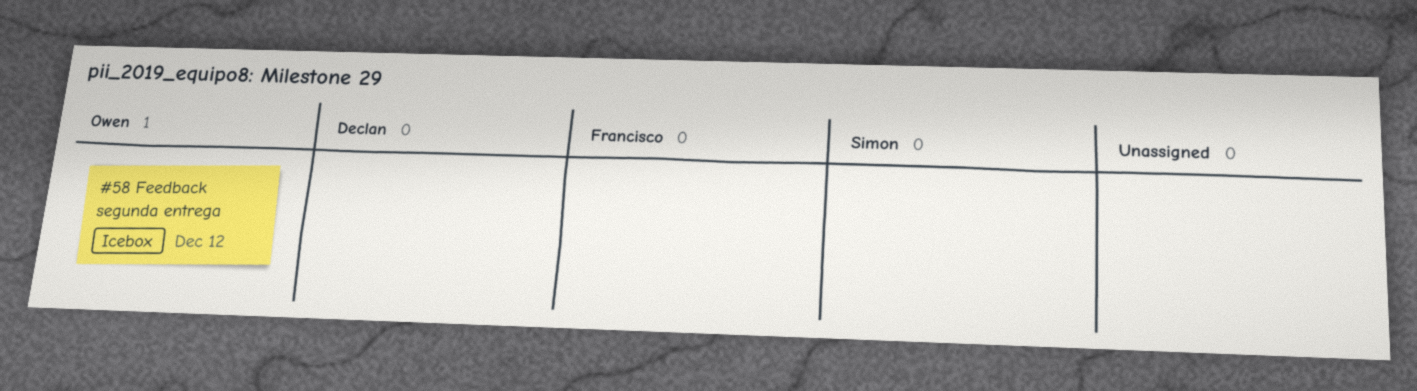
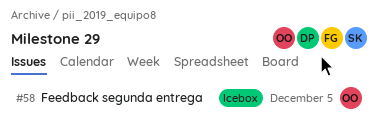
#58, due: Dec 12 -> Dec 5

